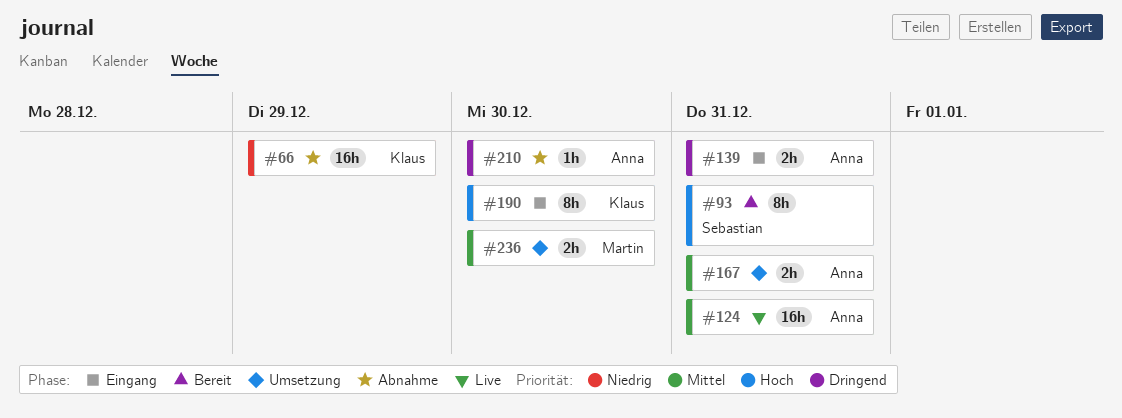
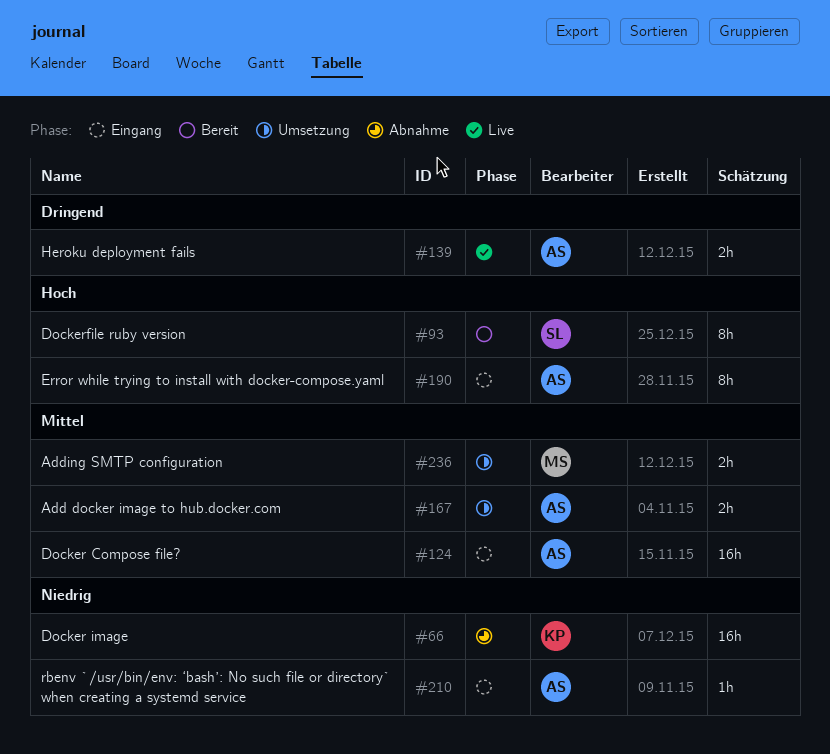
#124, status: Live -> Eingang
#139, status: Eingang -> Live
#190, owner: Klaus -> Anna
#210, status: Abnahme -> Eingang
#210, priority: Dringend -> Niedrig

